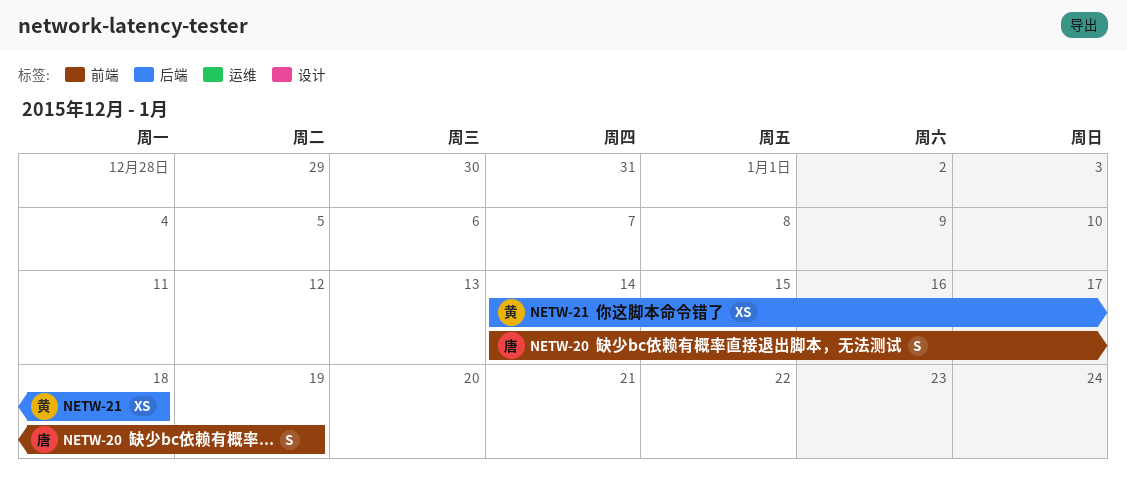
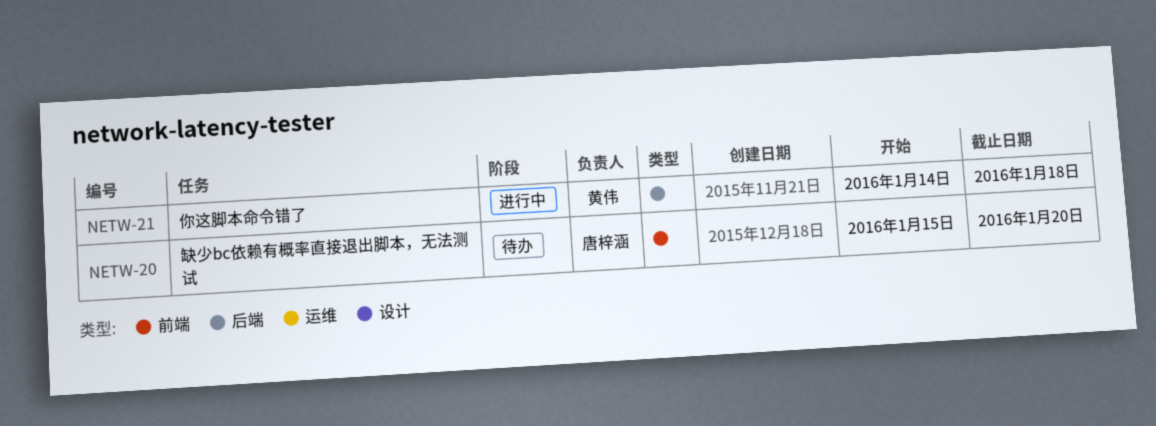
NETW-20, start: Jan 14 -> Jan 15
NETW-20, due: Jan 19 -> Jan 20

